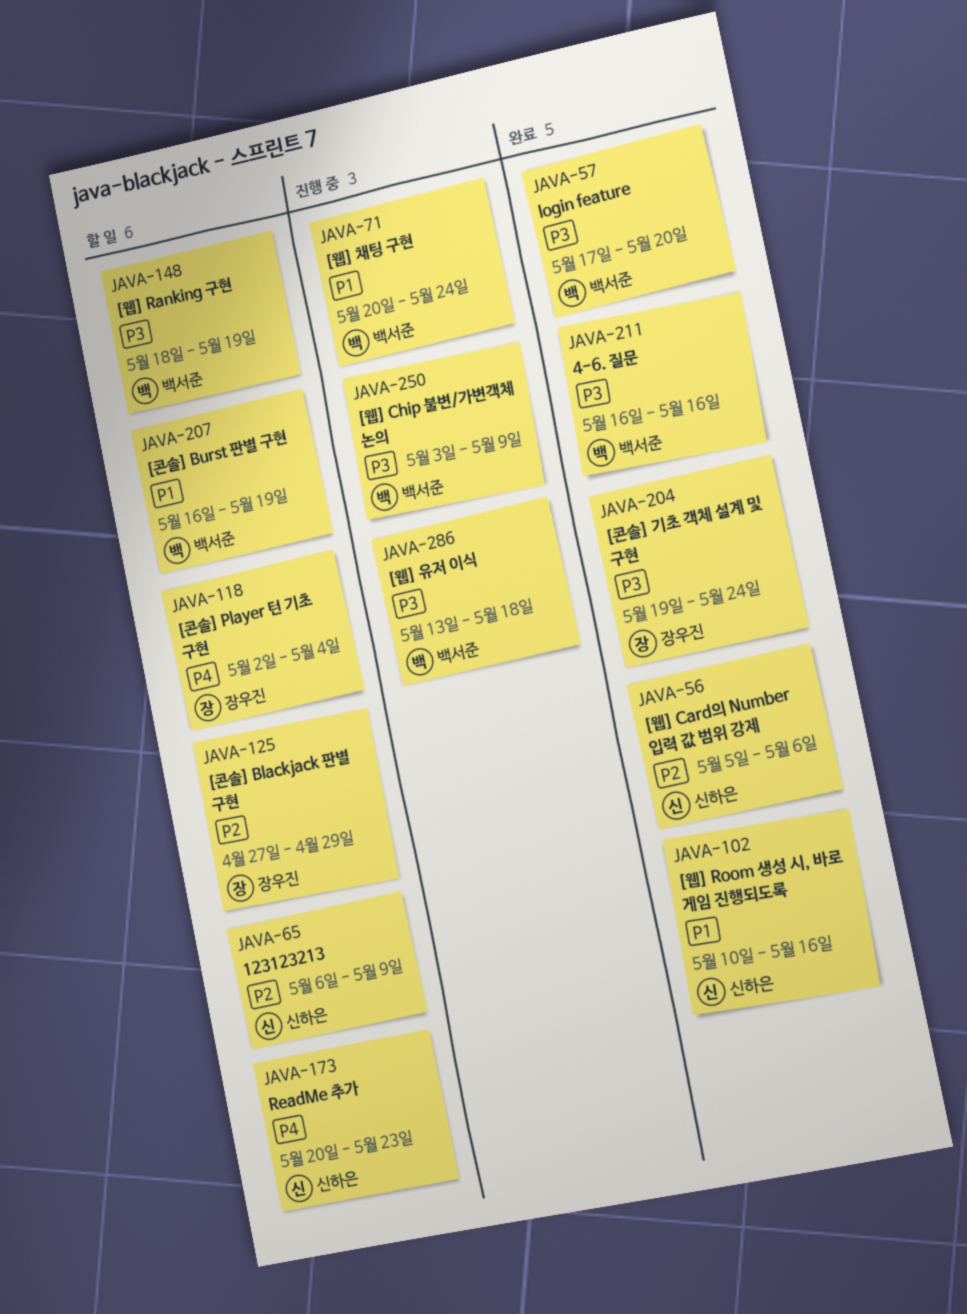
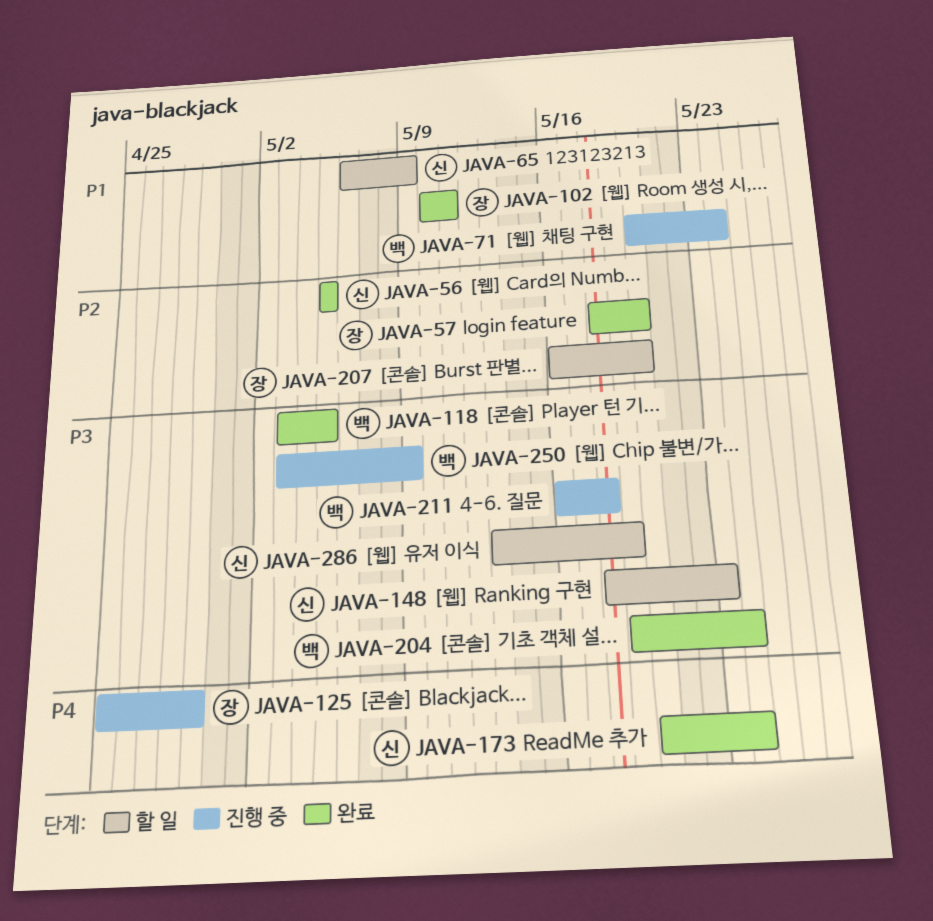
JAVA-56, due: May 6 -> May 5
JAVA-57, owner: 백서준 -> 장우진
JAVA-57, priority: P3 -> P2
JAVA-57, start: May 17 -> May 18
JAVA-65, priority: P2 -> P1
JAVA-102, owner: 신하은 -> 장우진
JAVA-102, due: May 16 -> May 11
JAVA-118, status: 할 일 -> 완료
JAVA-118, owner: 장우진 -> 백서준
JAVA-118, priority: P4 -> P3
JAVA-118, start: May 2 -> May 3
JAVA-118, due: May 4 -> May 5
JAVA-125, status: 할 일 -> 진행 중
JAVA-125, priority: P2 -> P4
JAVA-125, start: Apr 27 -> Apr 25
JAVA-148, owner: 백서준 -> 신하은
JAVA-148, due: May 19 -> May 23
JAVA-173, status: 할 일 -> 완료
JAVA-173, due: May 23 -> May 24
JAVA-204, owner: 장우진 -> 백서준
JAVA-207, owner: 백서준 -> 장우진
JAVA-207, priority: P1 -> P2
JAVA-207, due: May 19 -> May 20
JAVA-211, status: 완료 -> 진행 중
JAVA-211, due: May 16 -> May 18
JAVA-286, status: 진행 중 -> 할 일
JAVA-286, owner: 백서준 -> 신하은
JAVA-286, due: May 18 -> May 19

